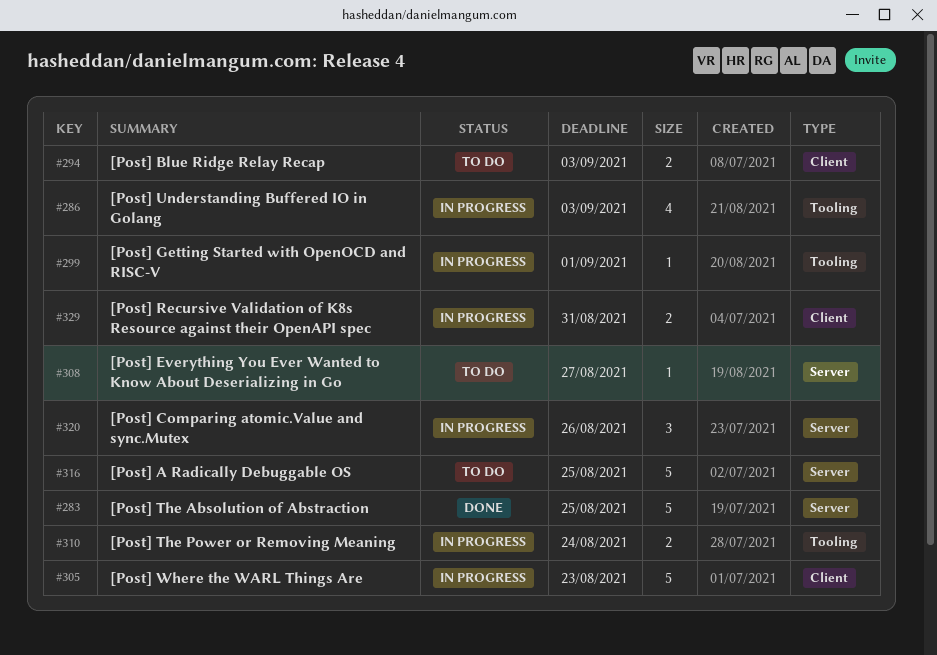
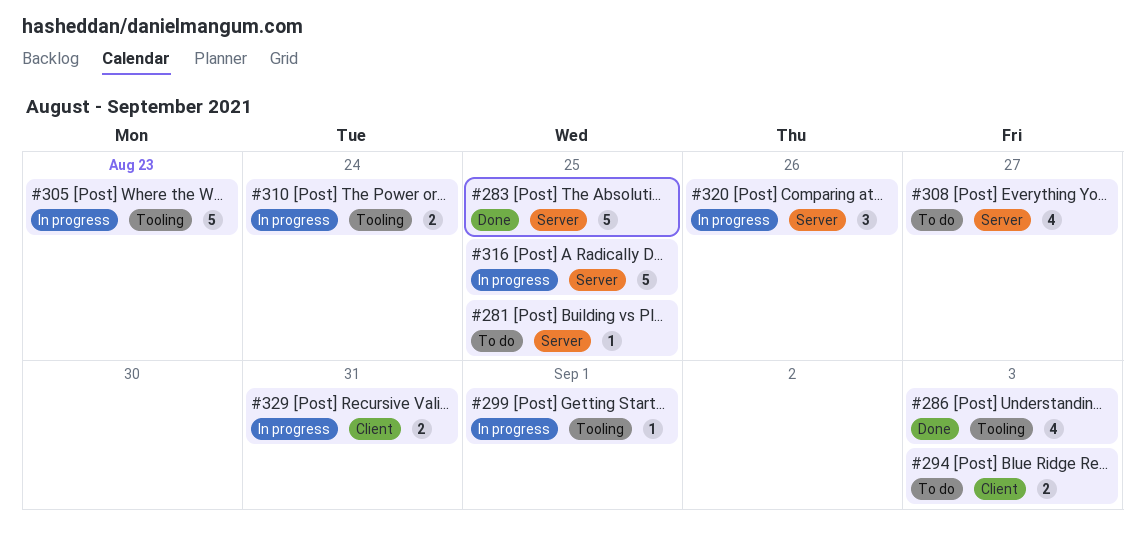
#281: none -> present
#286, status: In progress -> Done
#305, label: Client -> Tooling
#308, estimate: 1 -> 4
#316, status: To do -> In progress

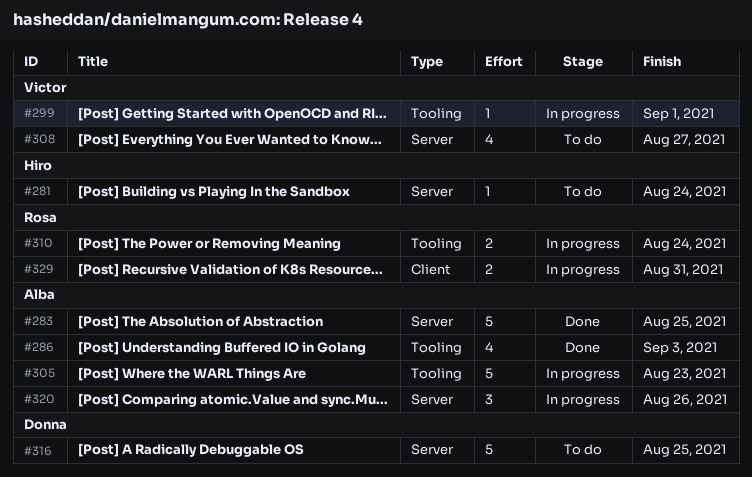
#281, due: Aug 25 -> Aug 24
#294: present -> none
#316, status: In progress -> To do

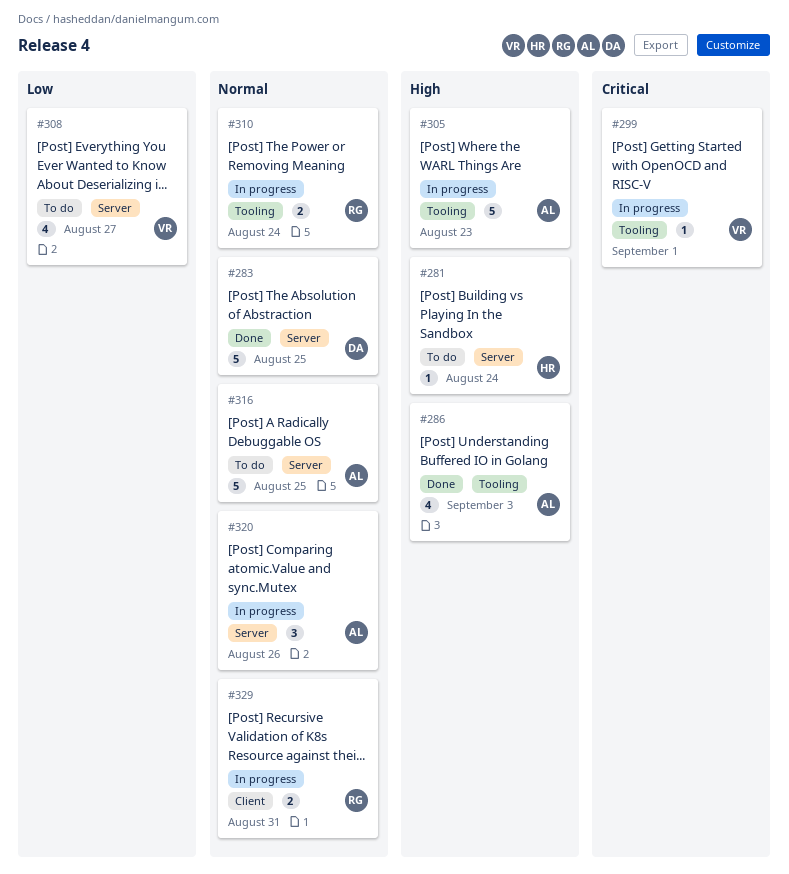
#283, owner: Alba -> Donna
#316, owner: Donna -> Alba

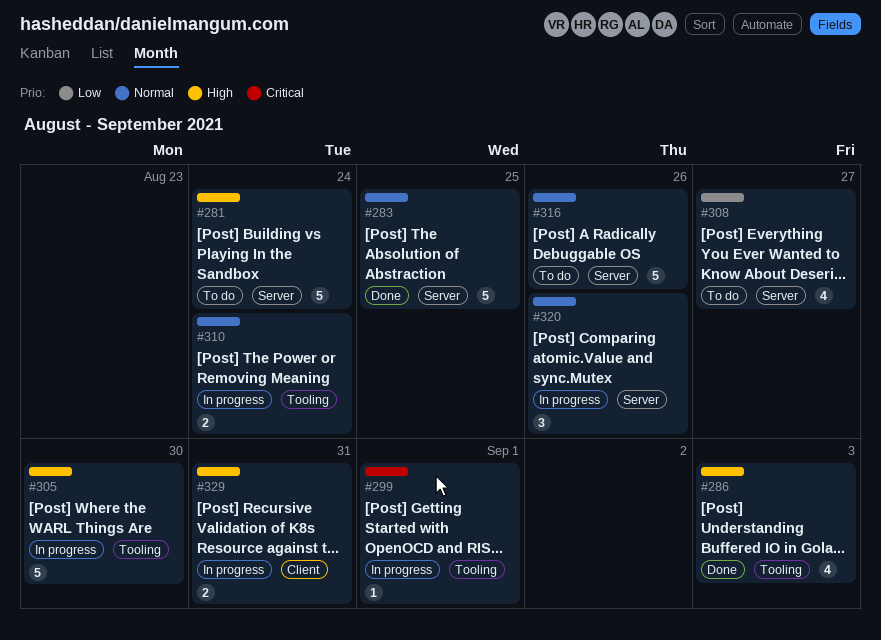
#281, estimate: 1 -> 5
#305, due: Aug 23 -> Aug 30
#316, due: Aug 25 -> Aug 26
#329, priority: Normal -> High

